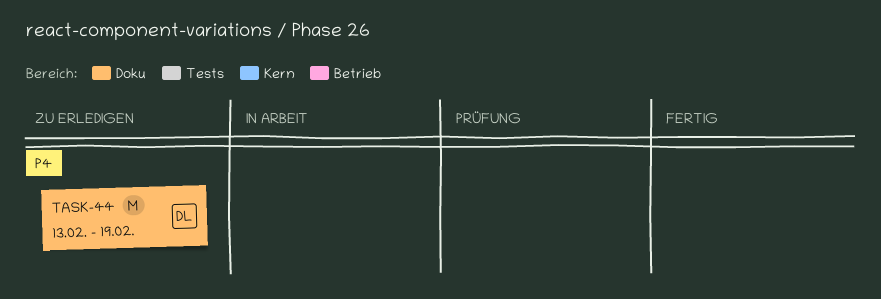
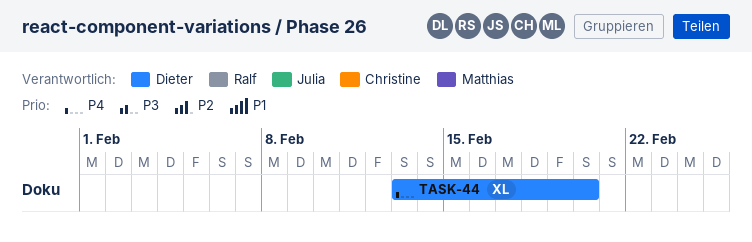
TASK-44, estimate: M -> XL
TASK-44, due: Feb 19 -> Feb 20

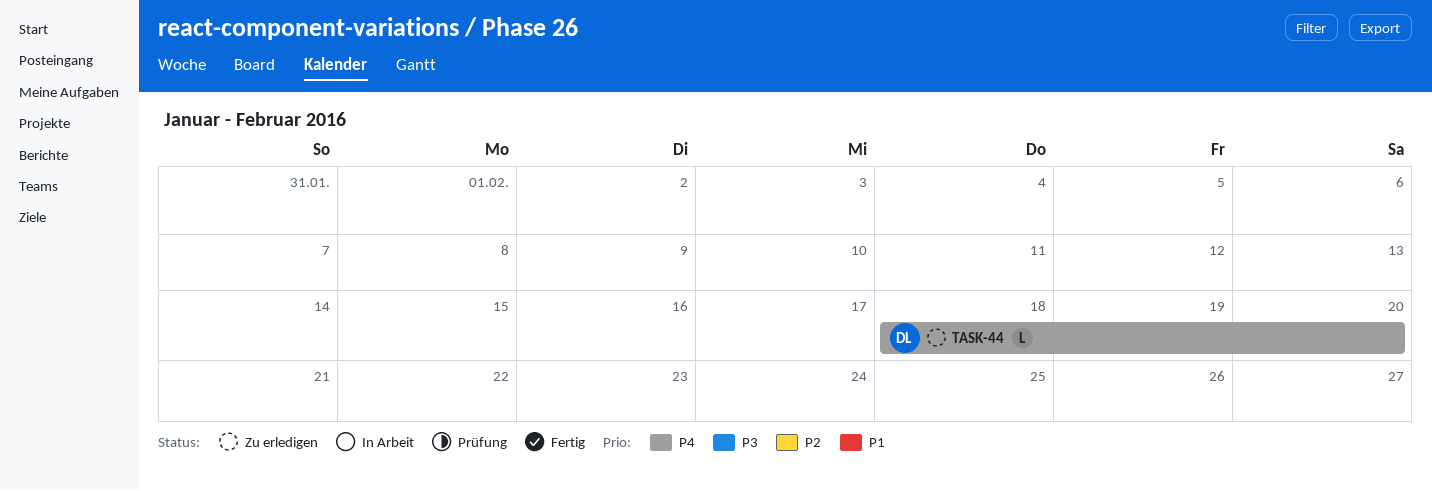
TASK-44, estimate: XL -> L
TASK-44, start: Feb 13 -> Feb 18

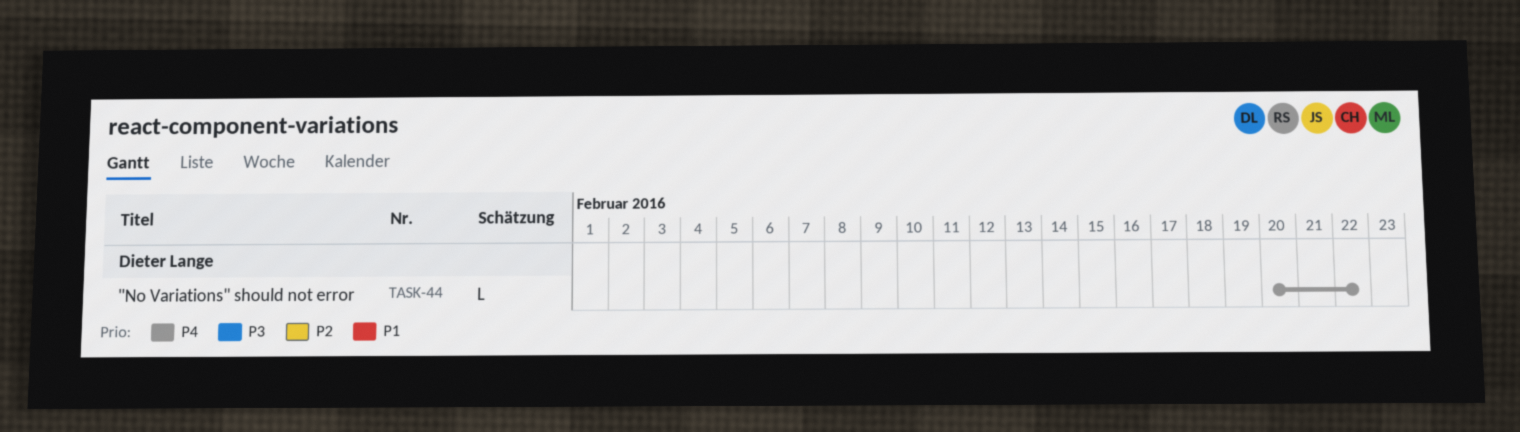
TASK-44, start: Feb 18 -> Feb 20
TASK-44, due: Feb 20 -> Feb 22

